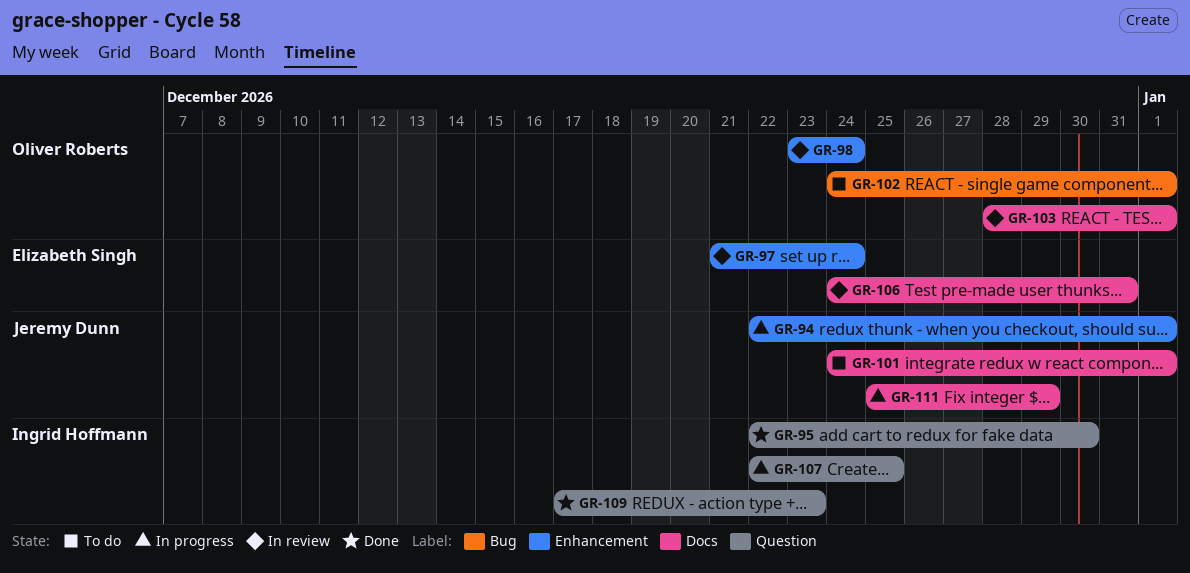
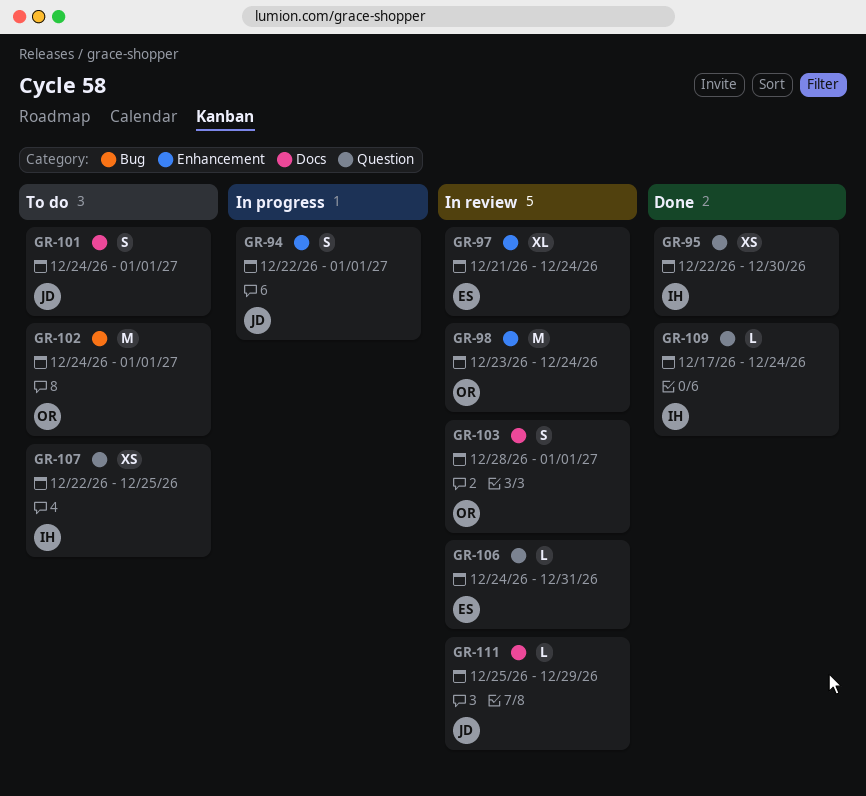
GR-106, label: Docs -> Question
GR-107, status: In progress -> To do
GR-109, due: Dec 23 -> Dec 24
GR-111, status: In progress -> In review

